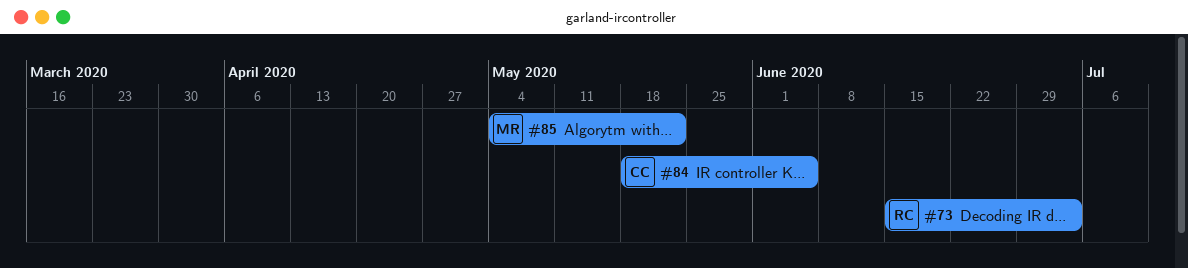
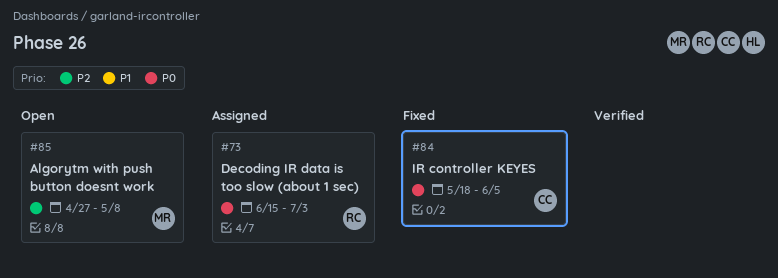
#85, start: May 4 -> Apr 27
#85, due: May 22 -> May 8

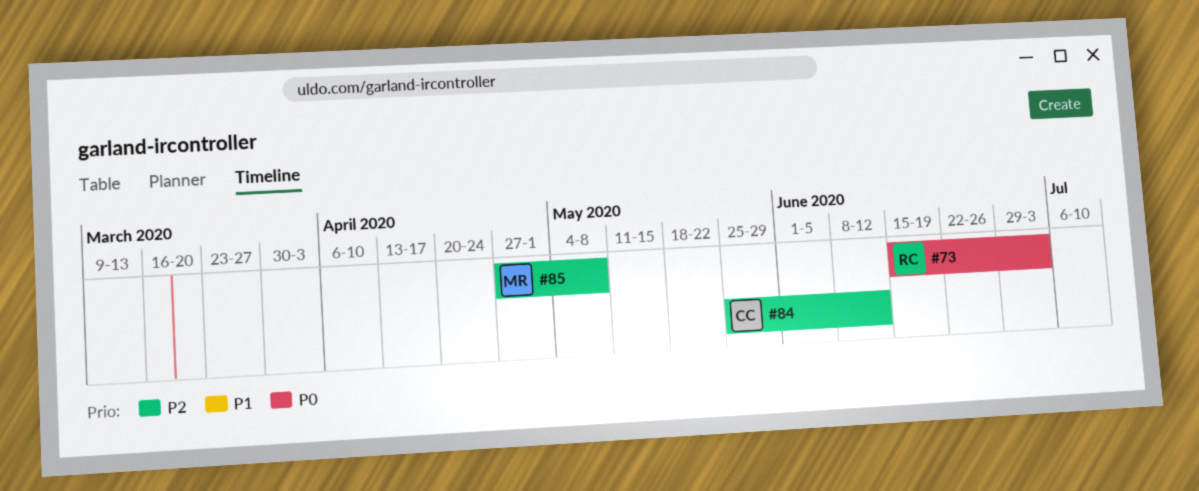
#84, priority: P0 -> P2
#84, start: May 18 -> May 25
#84, due: Jun 5 -> Jun 12

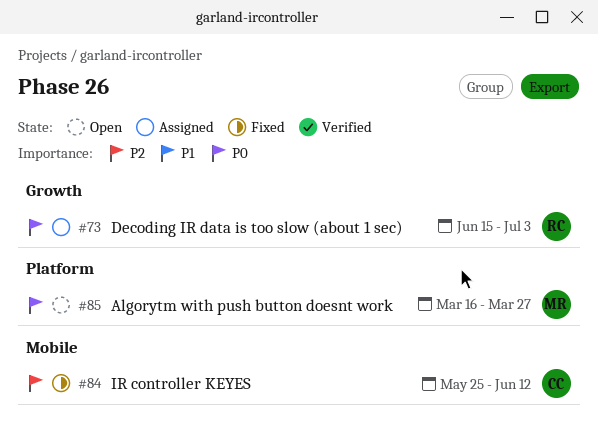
#85, priority: P2 -> P0
#85, start: Apr 27 -> Mar 16
#85, due: May 8 -> Mar 27

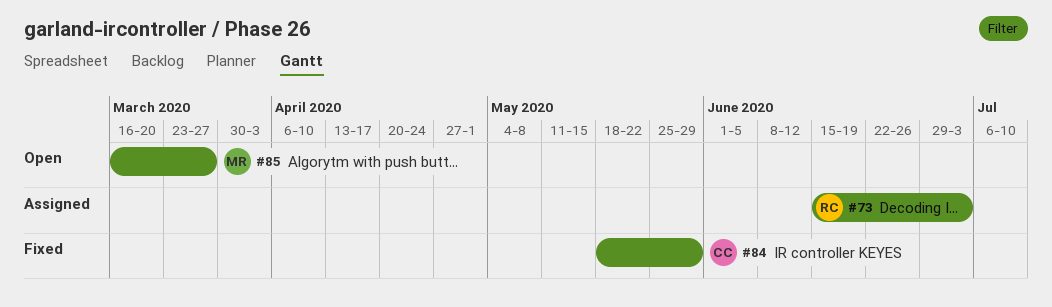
#84, start: May 25 -> May 18
#84, due: Jun 12 -> May 29

